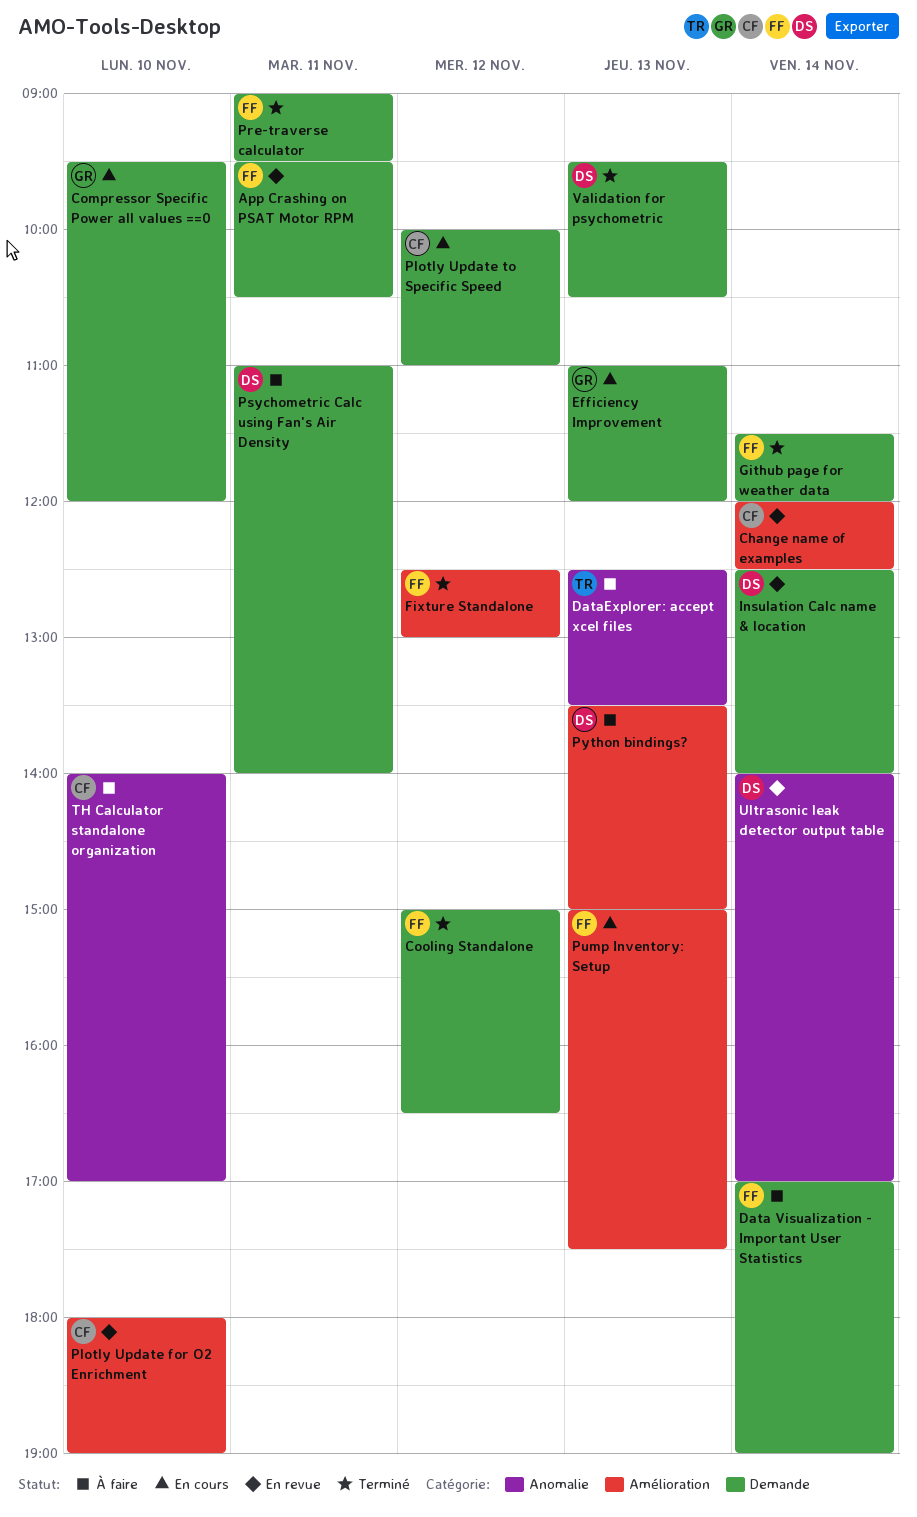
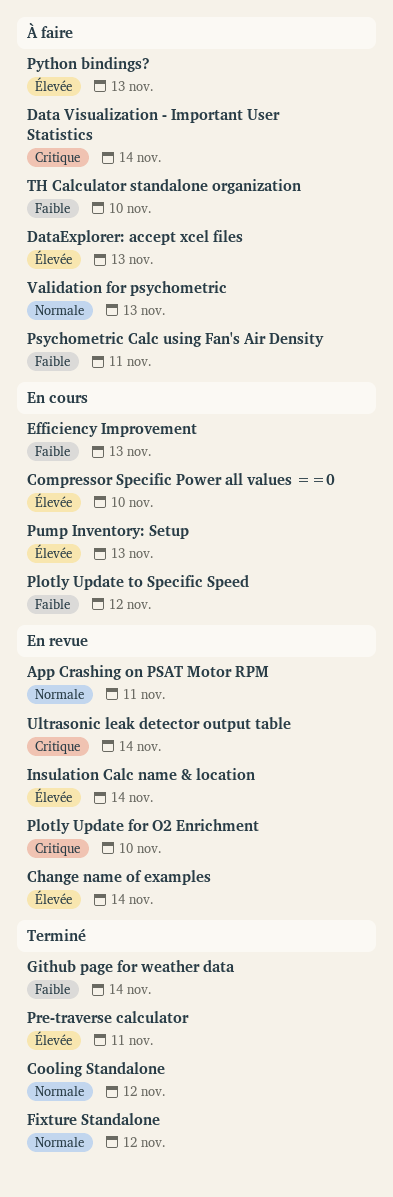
Validation for psychometric, status: Terminé -> À faire

